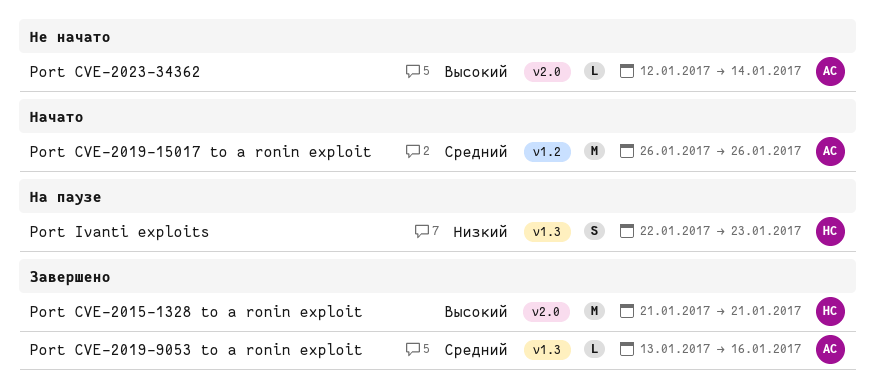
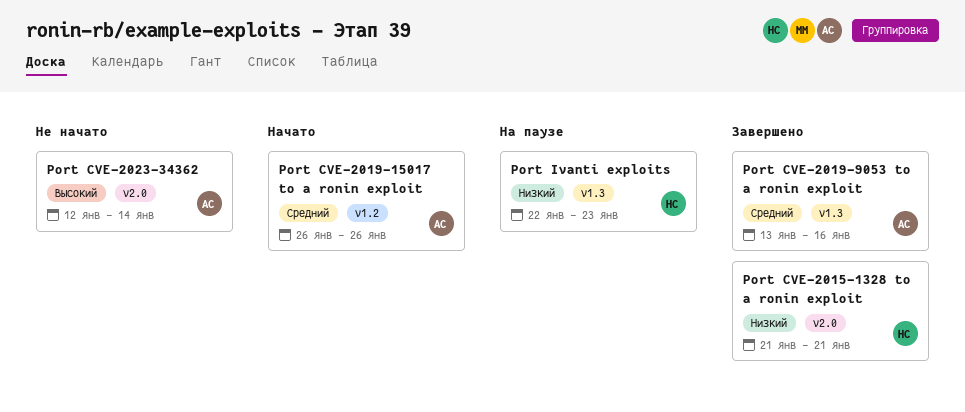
Port CVE-2015-1328 to a ronin exploit, priority: Высокий -> Низкий

